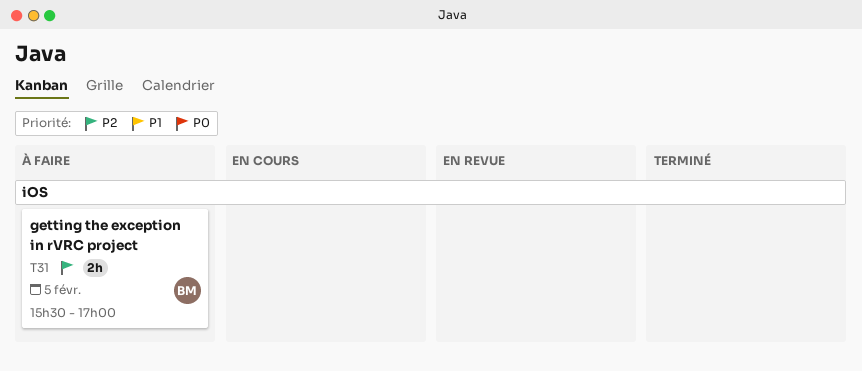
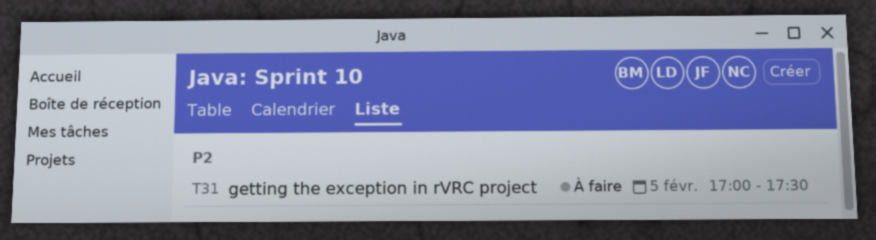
T31, begins: 15:30 -> 17:00
T31, ends: 17:00 -> 17:30

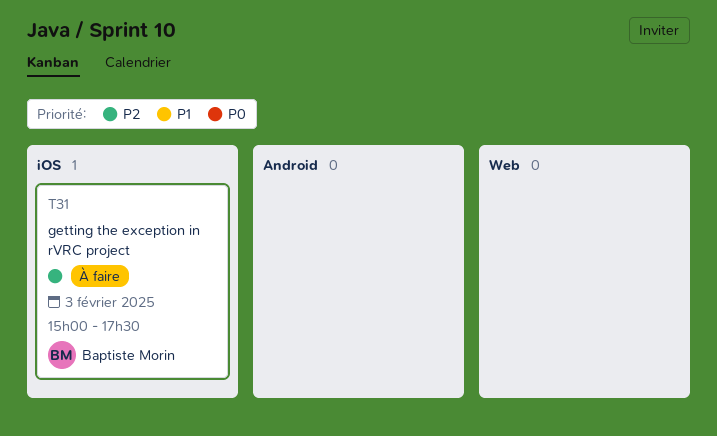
T31, day: Feb 5 -> Feb 3
T31, begins: 17:00 -> 15:00

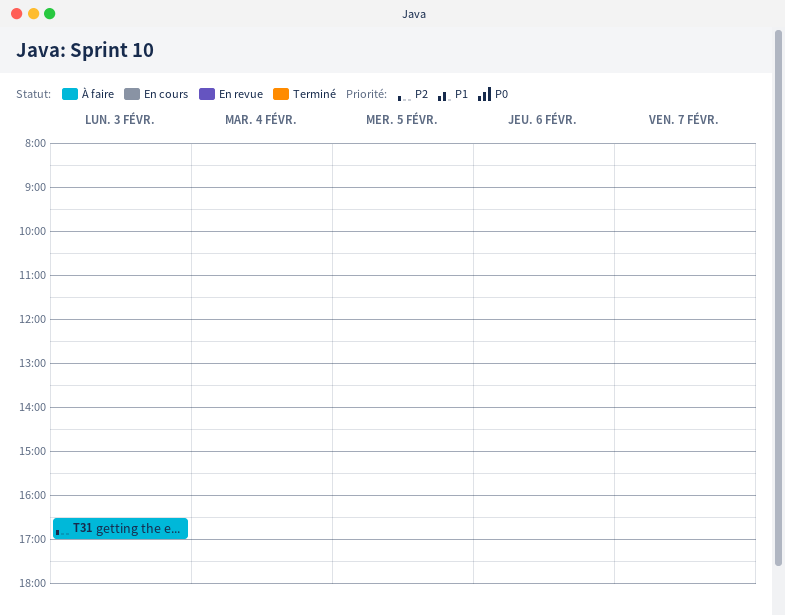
T31, begins: 15:00 -> 16:30
T31, ends: 17:30 -> 17:00

